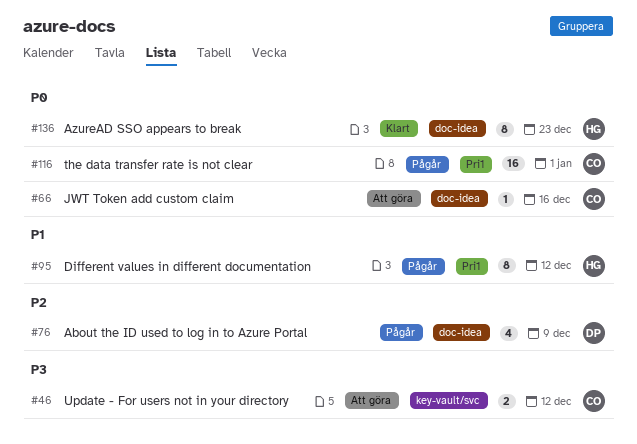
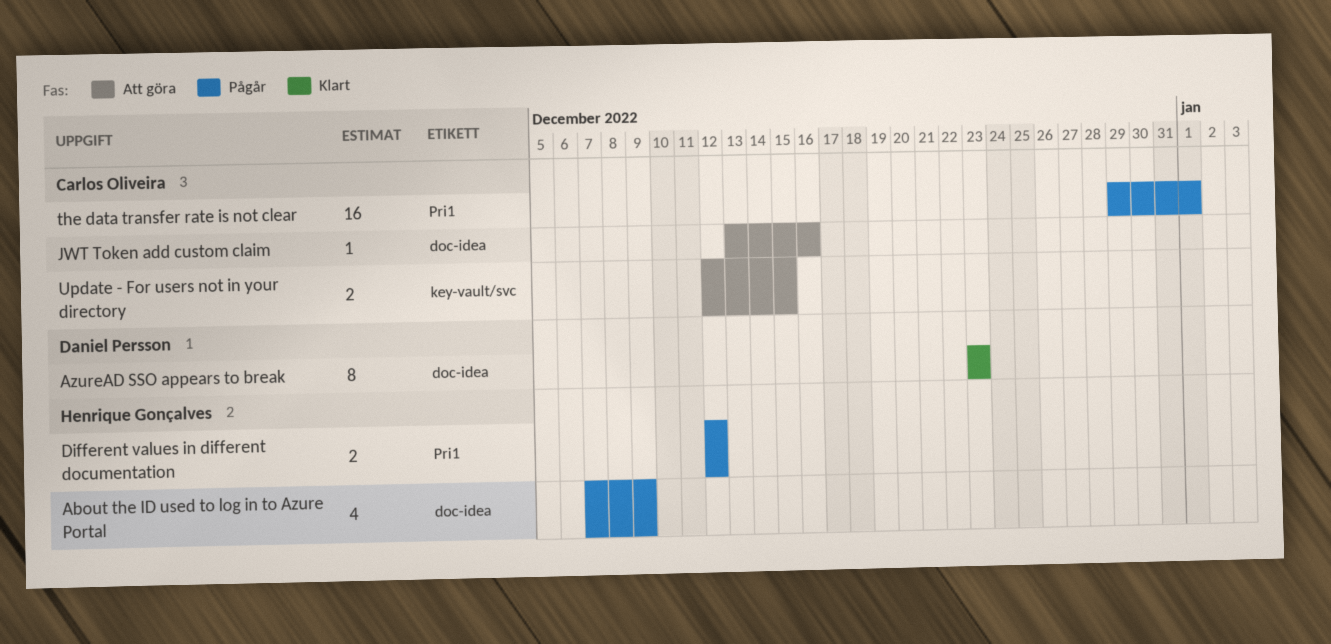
About the ID used to log in to Azure Portal, owner: Daniel Persson -> Henrique Gonçalves
AzureAD SSO appears to break, owner: Henrique Gonçalves -> Daniel Persson
Different values in different documentation, estimate: 8 -> 2
Update - For users not in your directory, due: Dec 12 -> Dec 15

